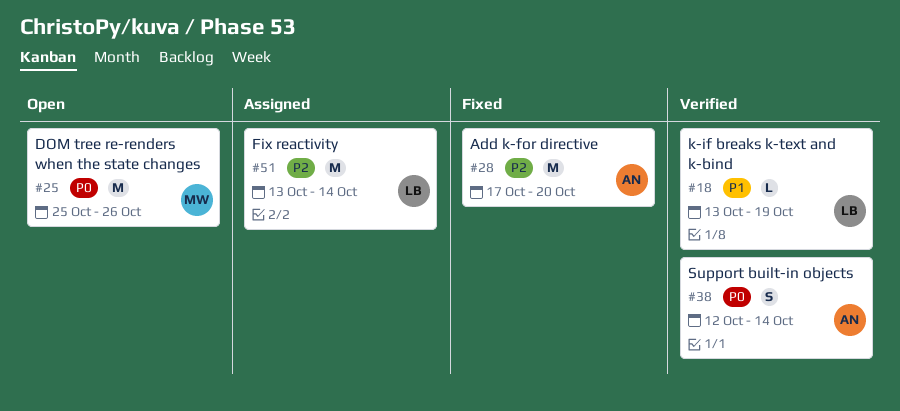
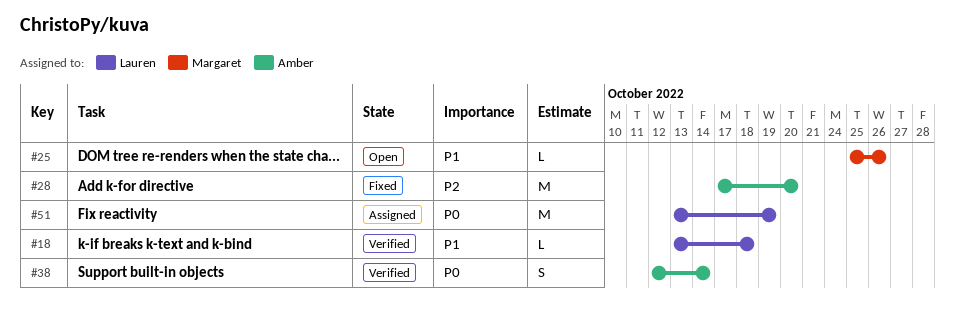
#18, due: Oct 19 -> Oct 18
#25, priority: P0 -> P1
#25, estimate: M -> L
#51, priority: P2 -> P0
#51, due: Oct 14 -> Oct 19

